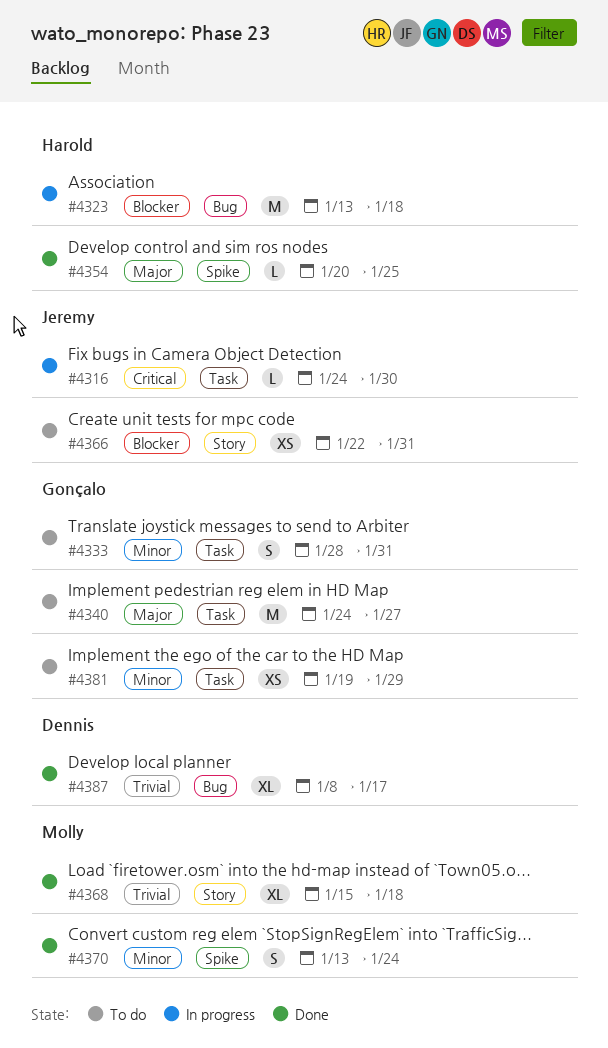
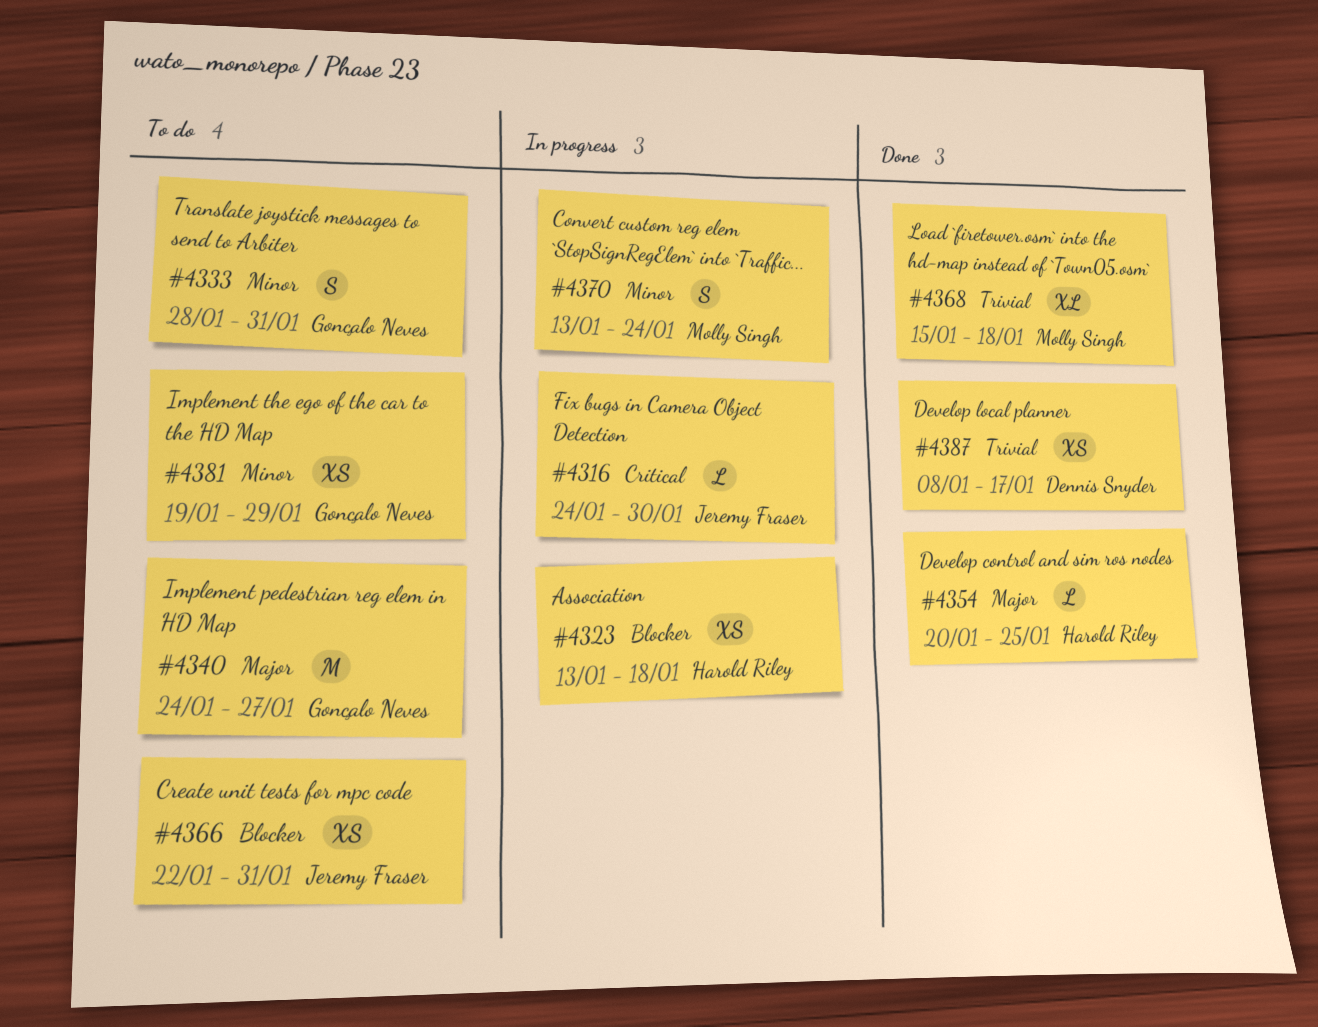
#4323, estimate: M -> XS
#4370, status: Done -> In progress
#4387, estimate: XL -> XS

